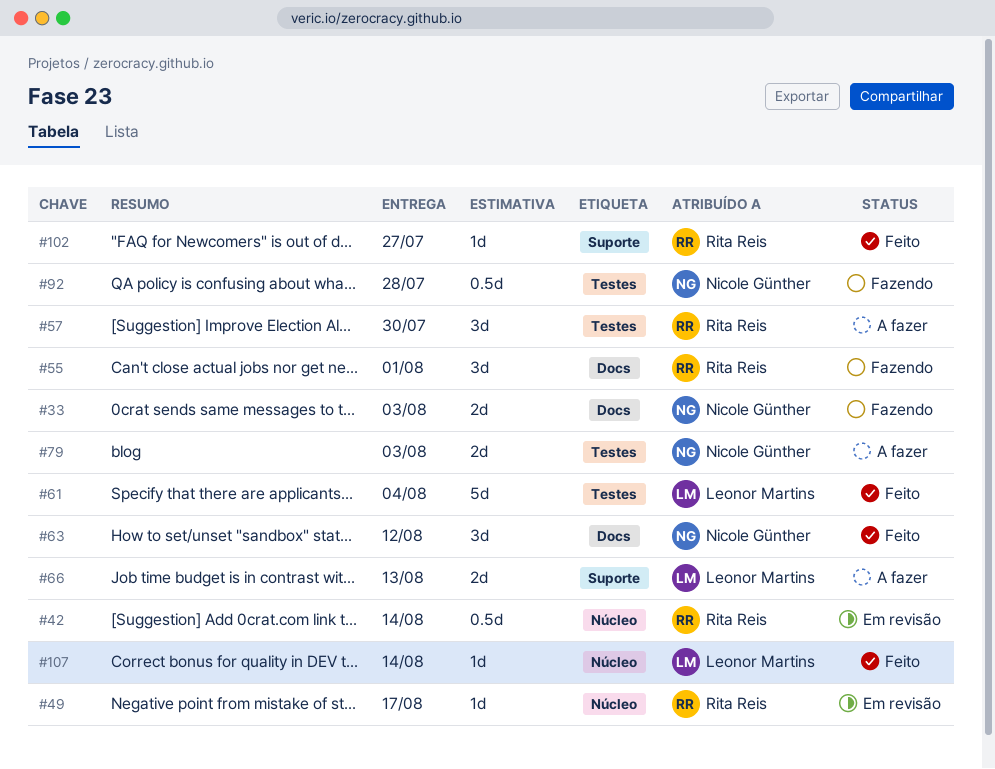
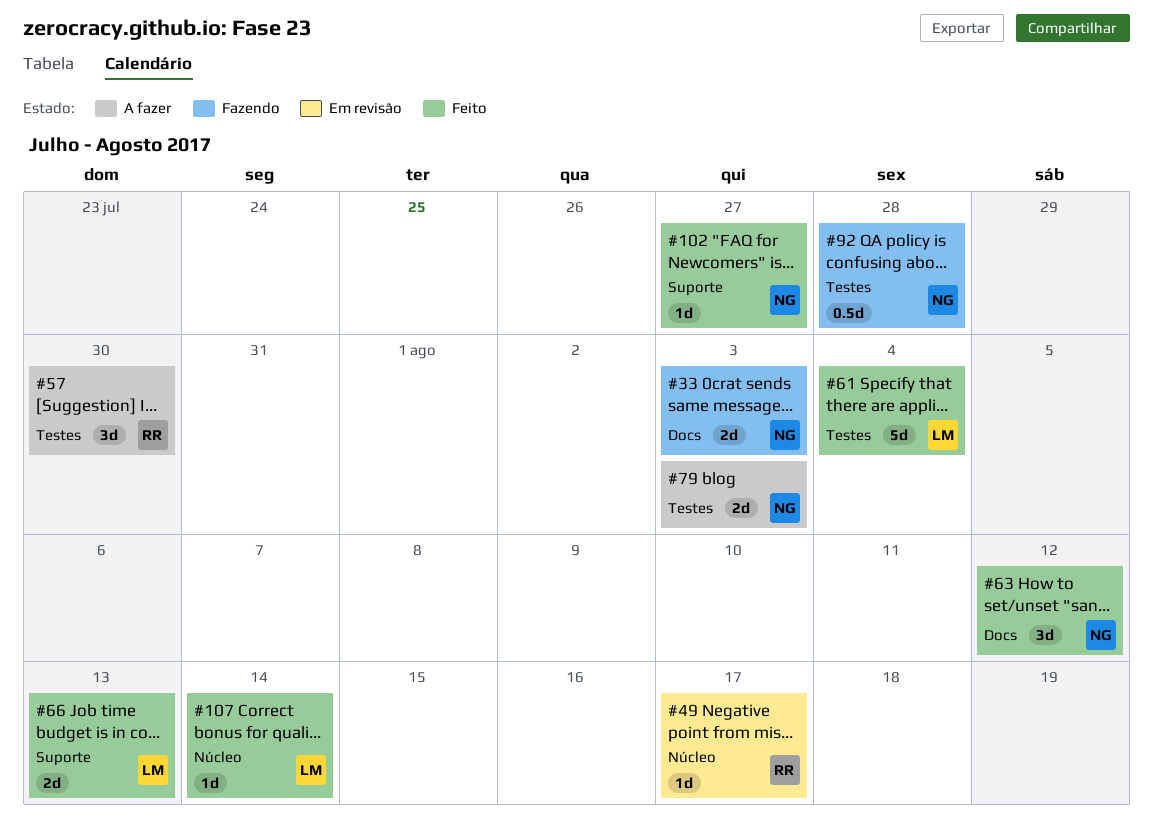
#42: present -> none
#55: present -> none
#66, status: A fazer -> Feito
#102, owner: Rita Reis -> Nicole Günther

